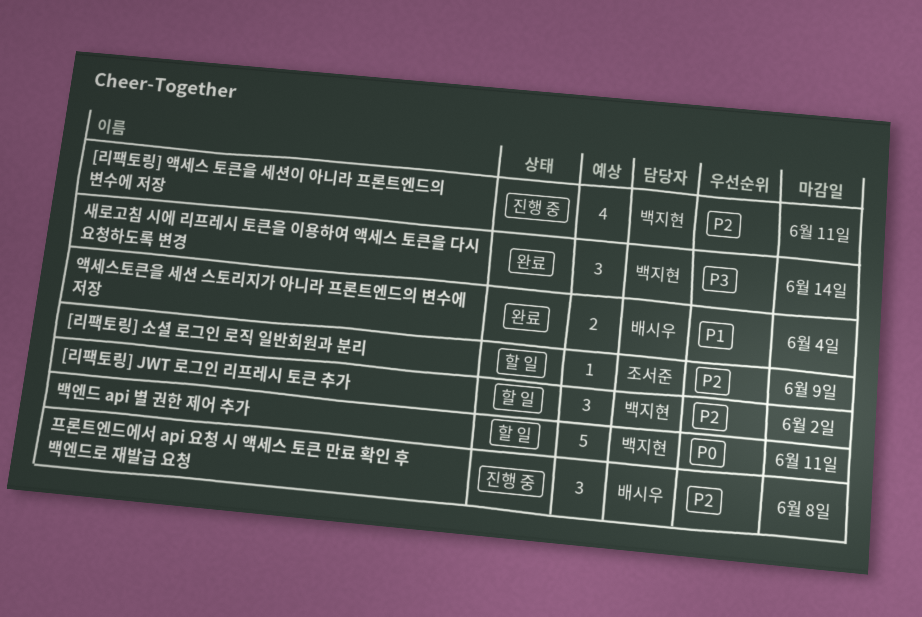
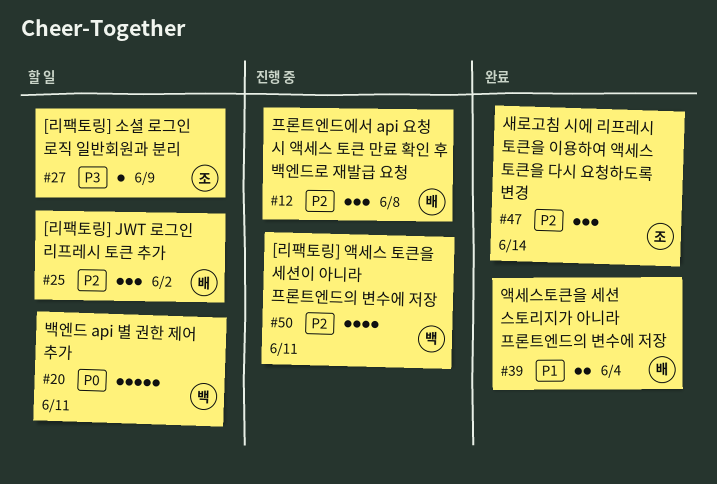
[리팩토링] JWT 로그인 리프레시 토큰 추가, owner: 백지현 -> 배시우
[리팩토링] 소셜 로그인 로직 일반회원과 분리, priority: P2 -> P3
새로고침 시에 리프레시 토큰을 이용하여 액세스 토큰을 다시 요청하도록 변경, owner: 백지현 -> 조서준
새로고침 시에 리프레시 토큰을 이용하여 액세스 토큰을 다시 요청하도록 변경, priority: P3 -> P2

